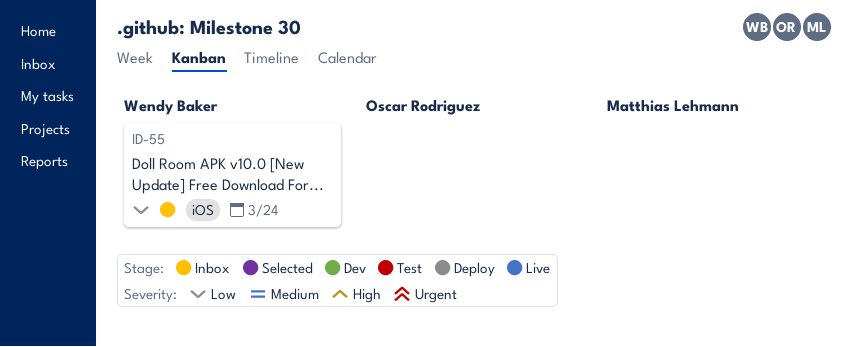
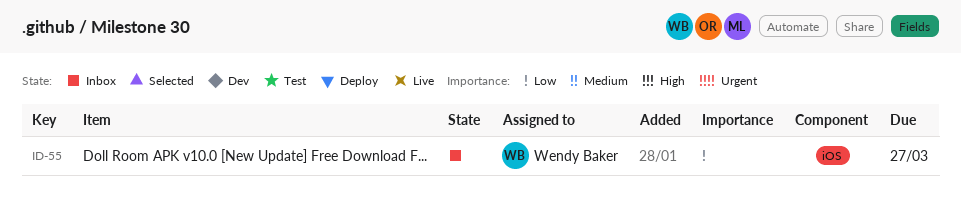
ID-55, due: Mar 24 -> Mar 27

